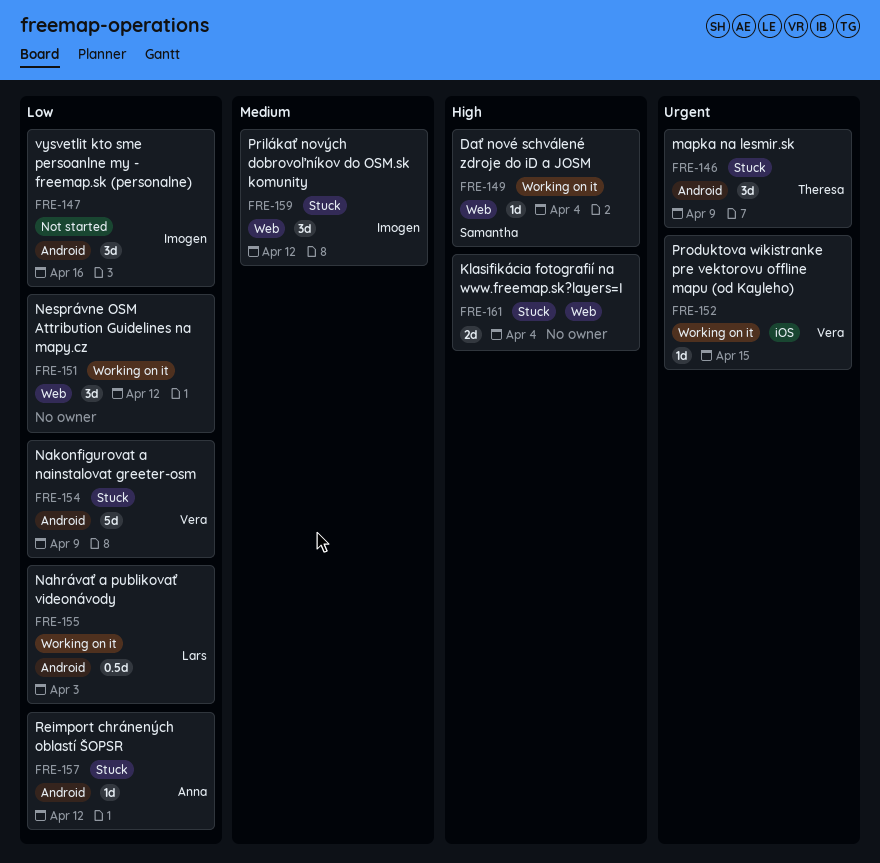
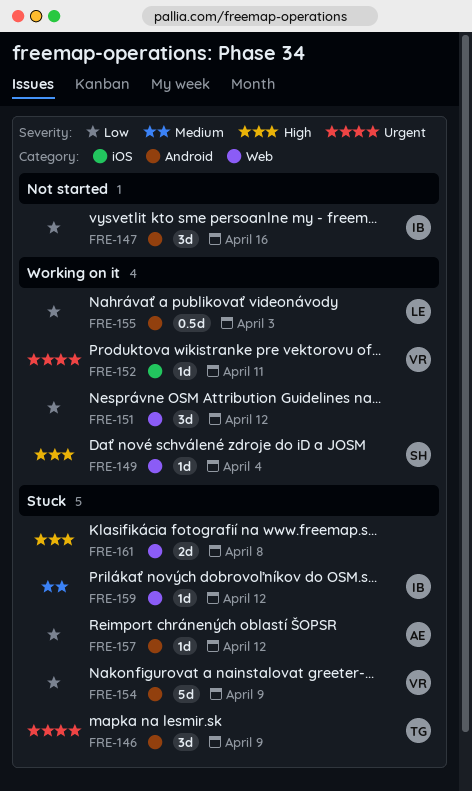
FRE-152, due: Apr 15 -> Apr 11
FRE-159, estimate: 3d -> 1d
FRE-161, due: Apr 4 -> Apr 8

